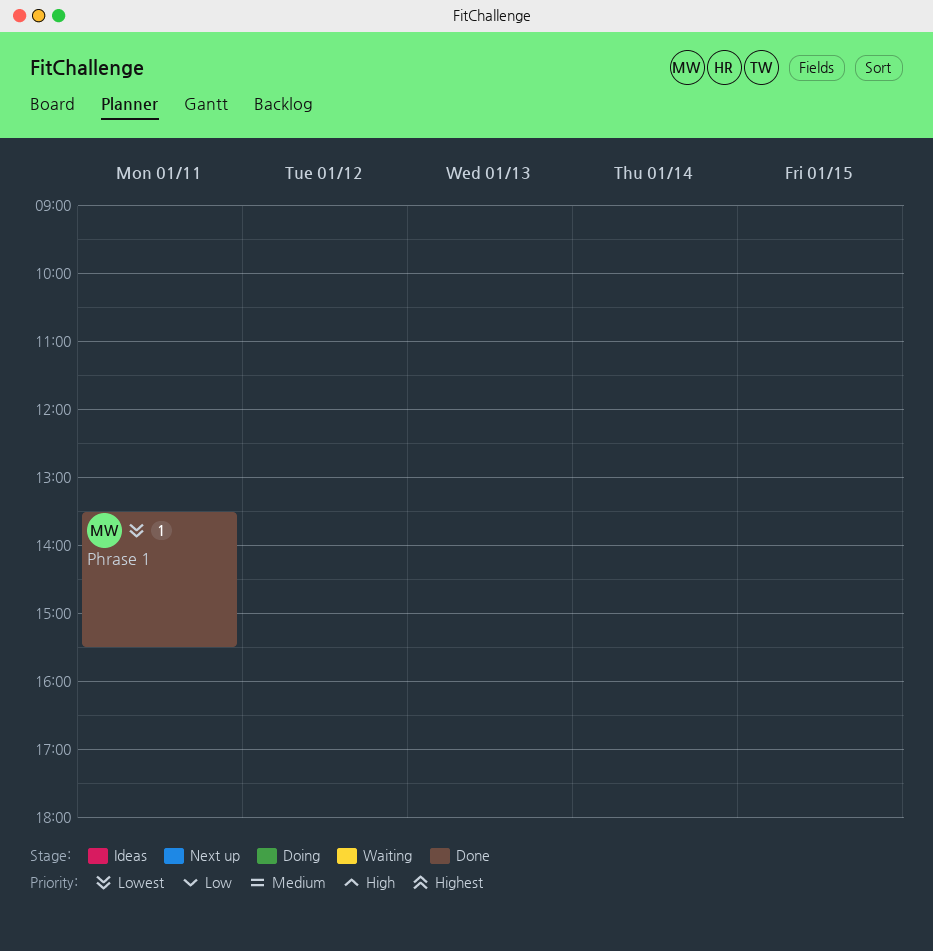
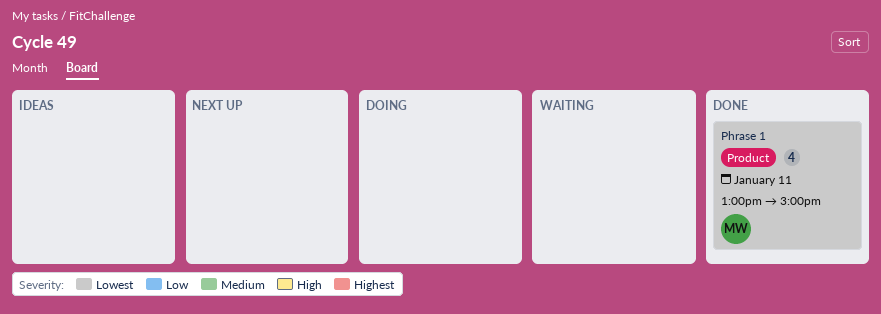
Phrase 1, estimate: 1 -> 4
Phrase 1, begins: 13:30 -> 13:00
Phrase 1, ends: 15:30 -> 15:00

